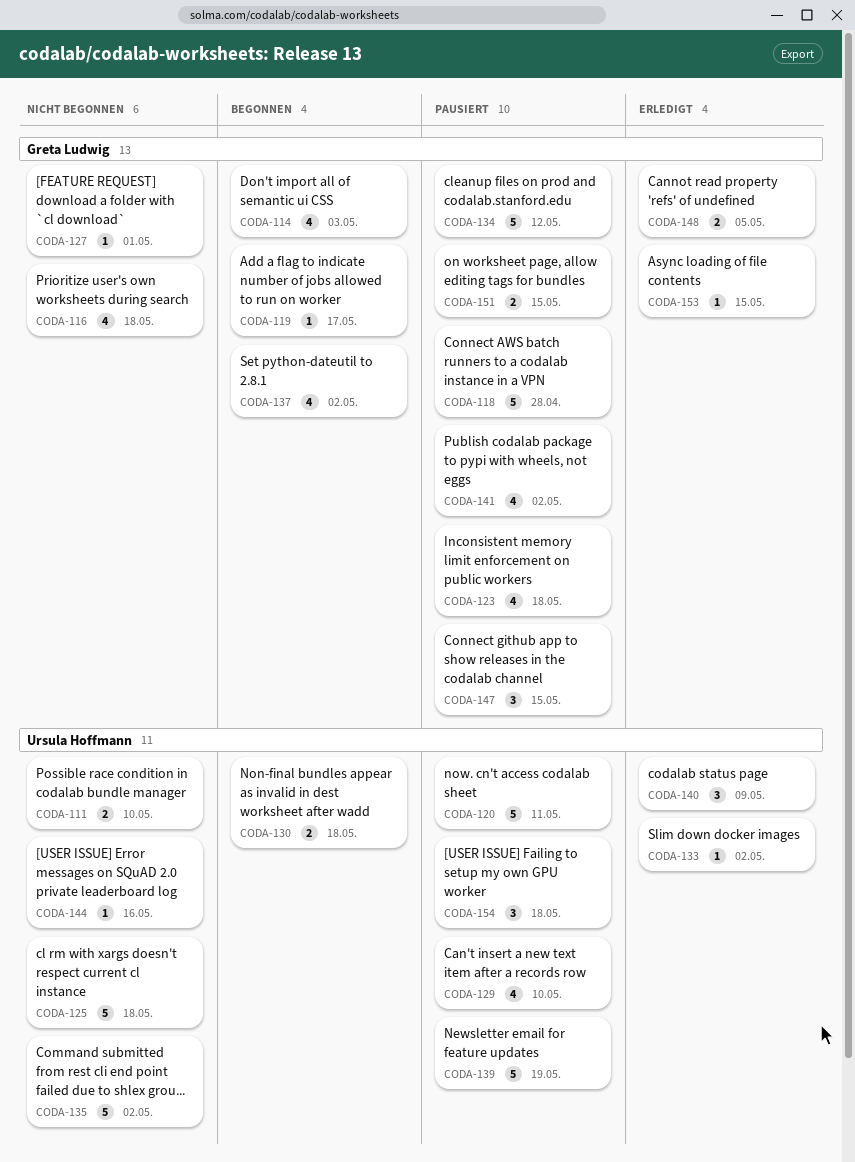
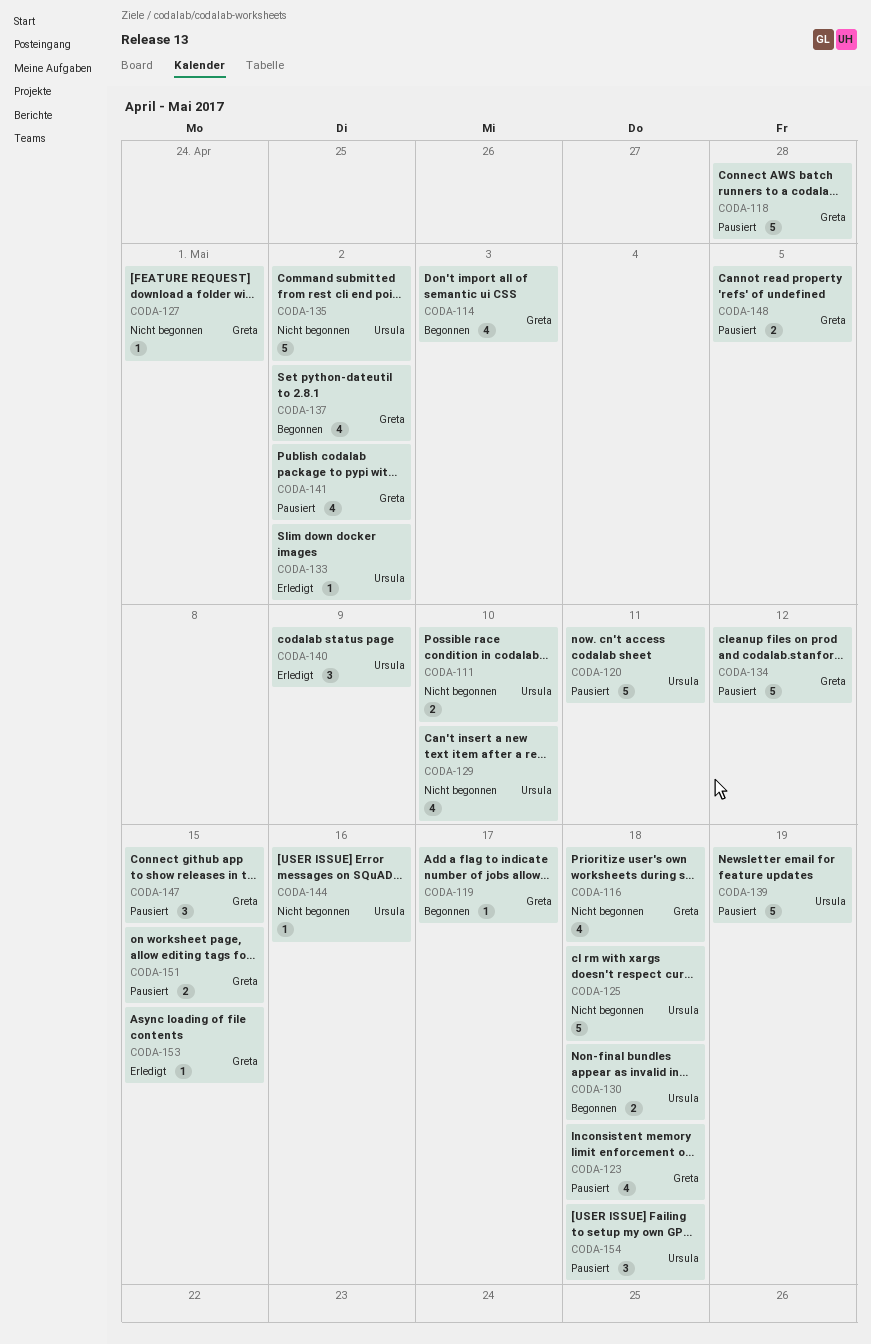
CODA-129, status: Pausiert -> Nicht begonnen
CODA-148, status: Erledigt -> Pausiert

